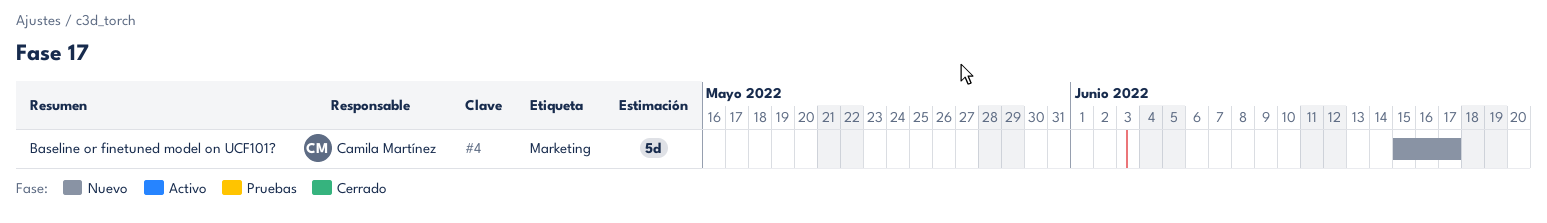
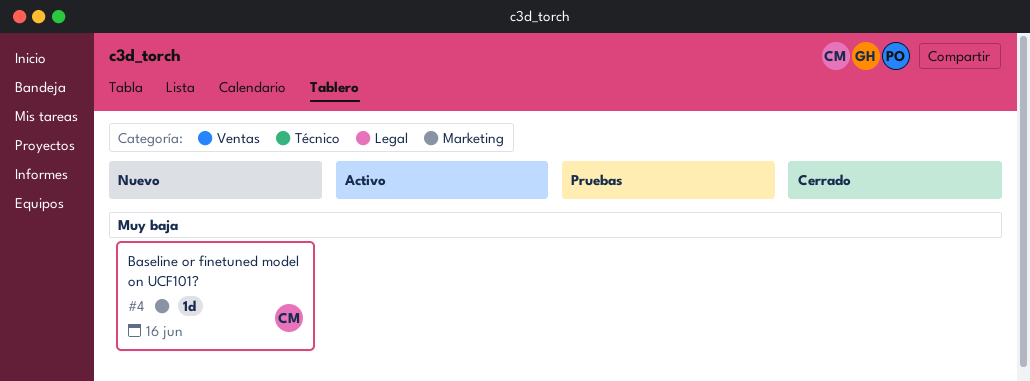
#4, estimate: 5d -> 1d
#4, due: Jun 17 -> Jun 16

